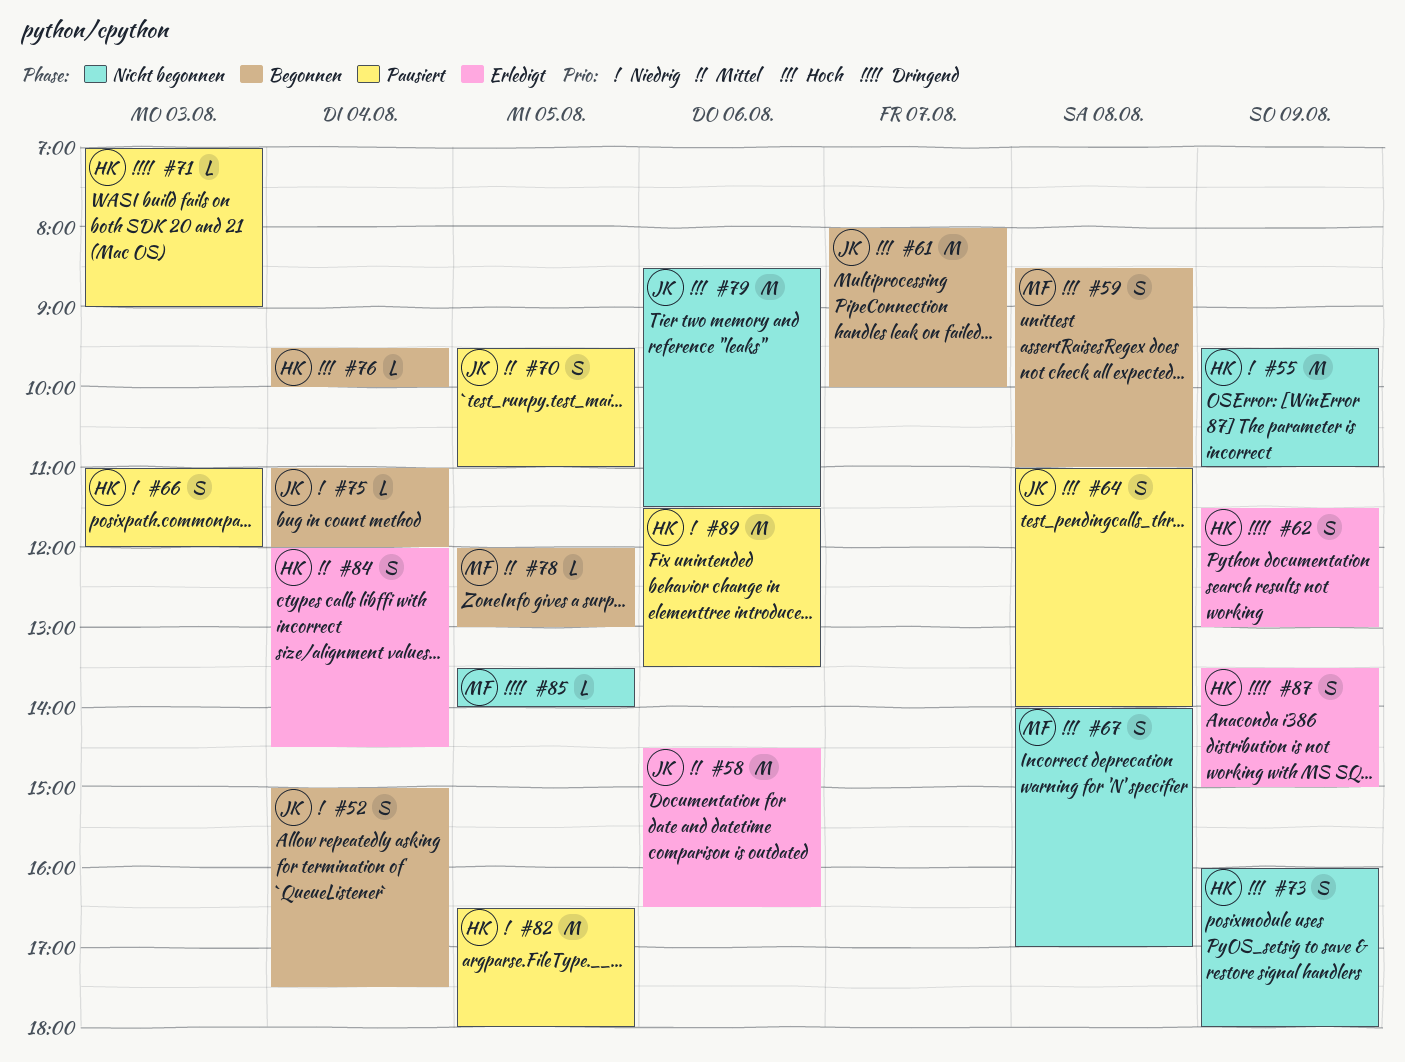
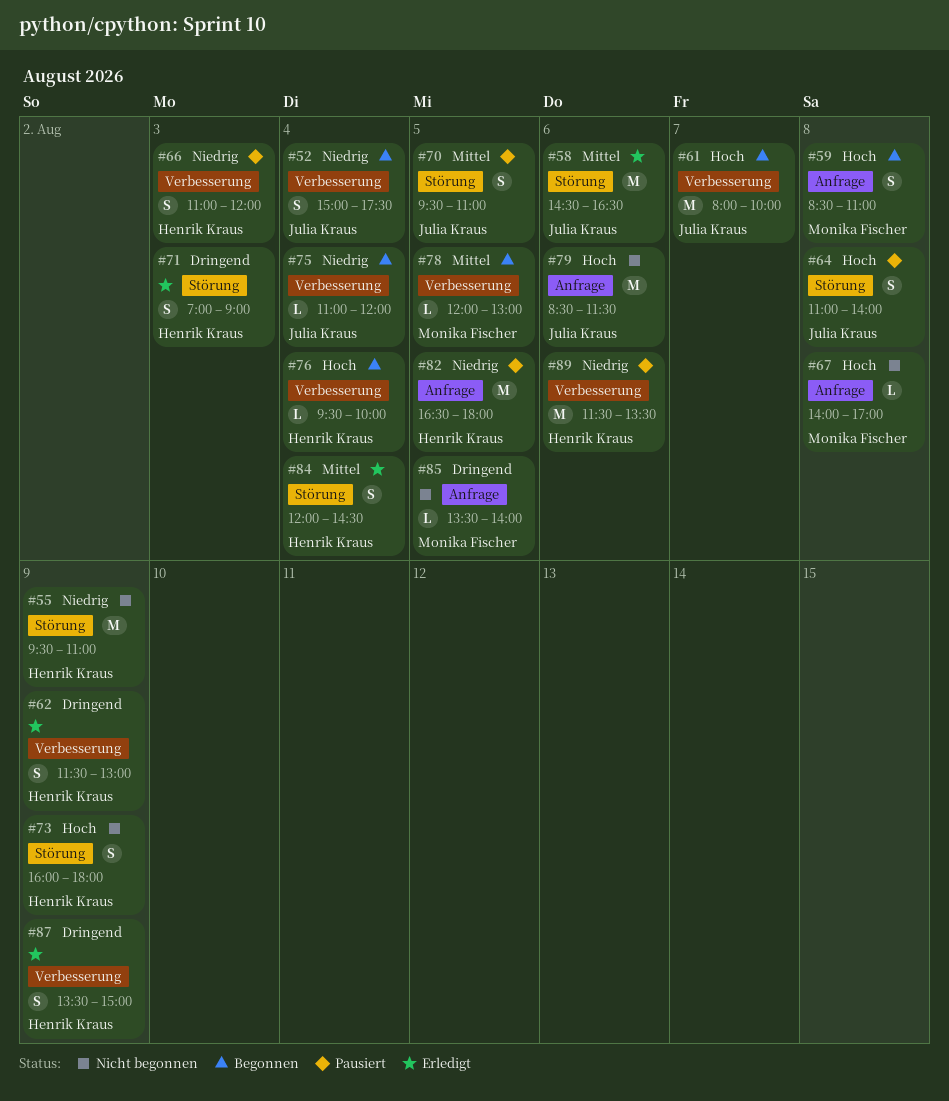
#67, estimate: S -> L
#71, status: Pausiert -> Erledigt
#71, estimate: L -> S

